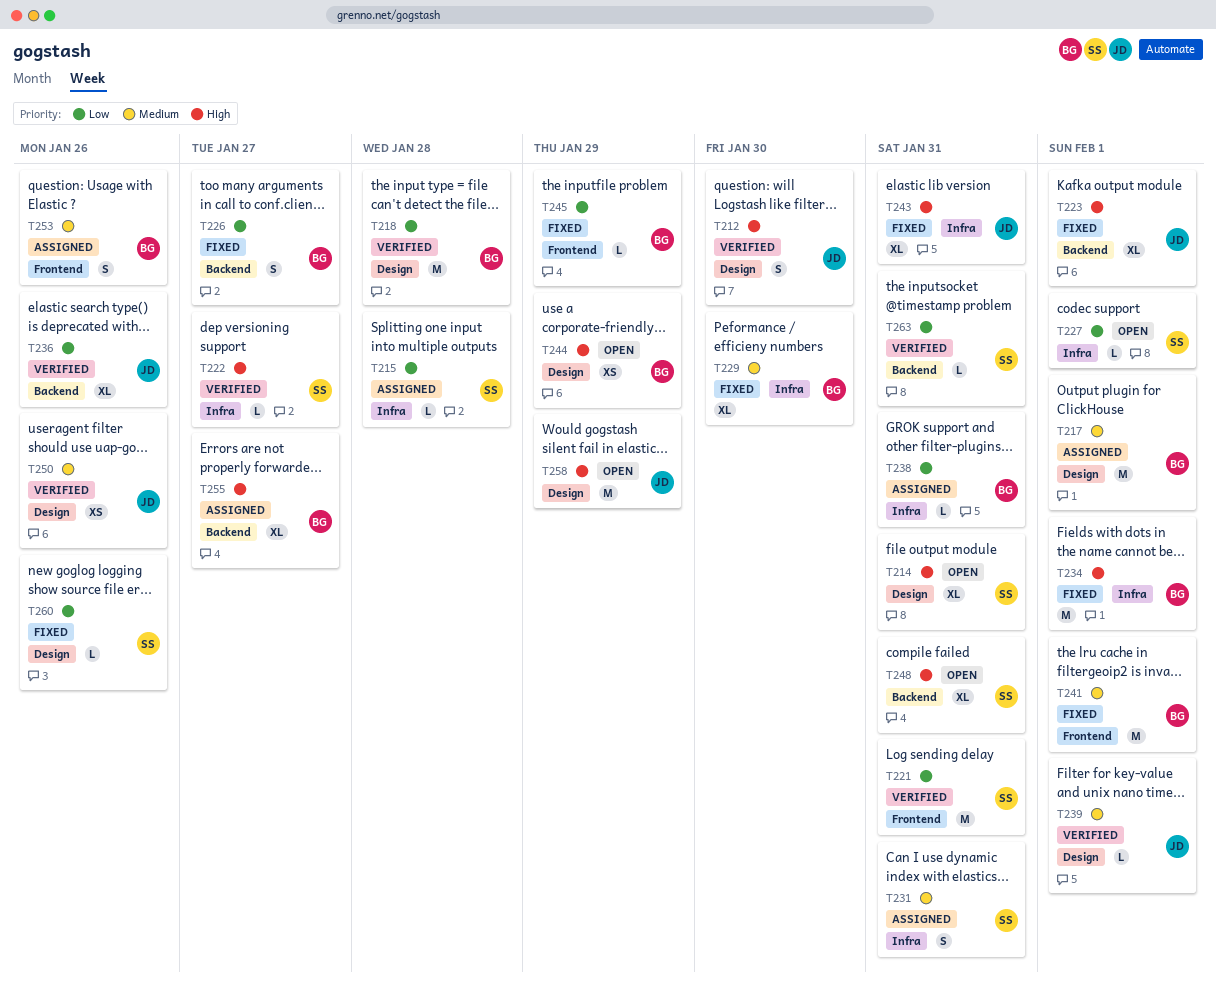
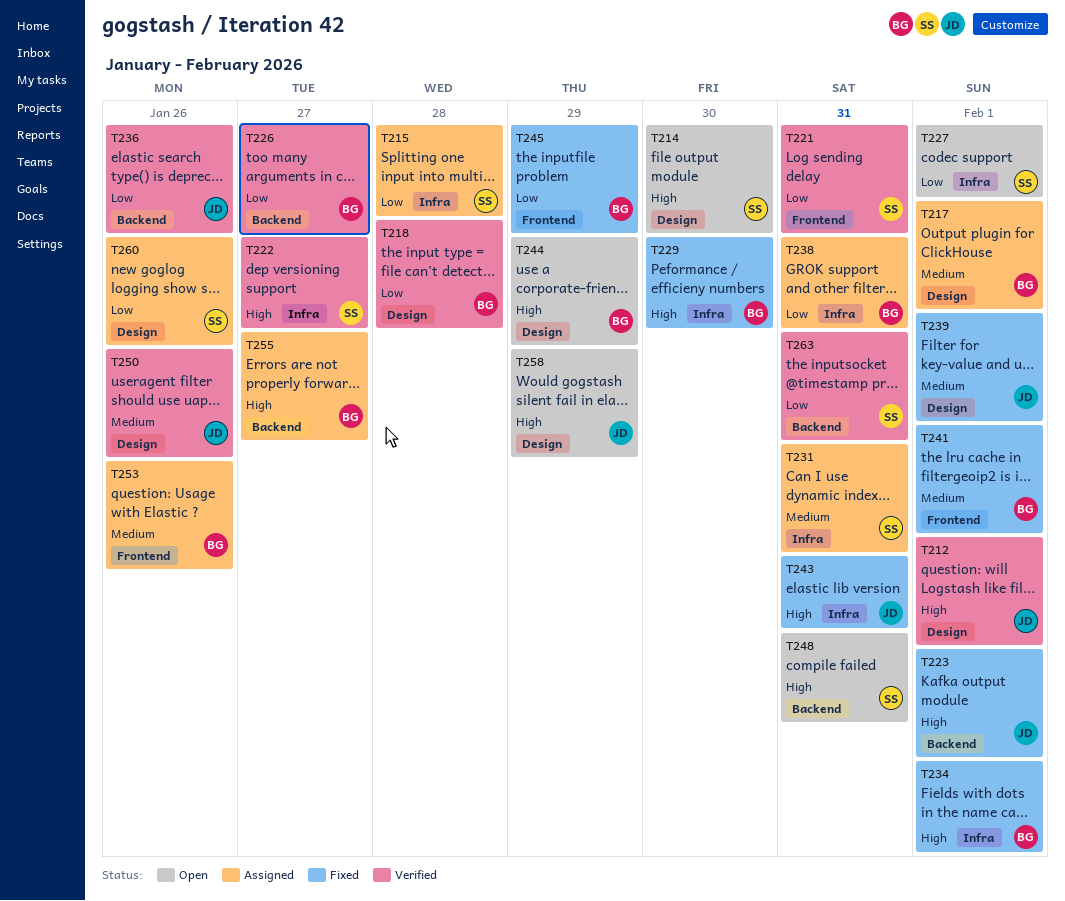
T212, due: Jan 30 -> Feb 1
T214, due: Jan 31 -> Jan 30
T226, status: Fixed -> Verified
T229, priority: Medium -> High
T239, status: Verified -> Fixed
T260, status: Fixed -> Assigned

